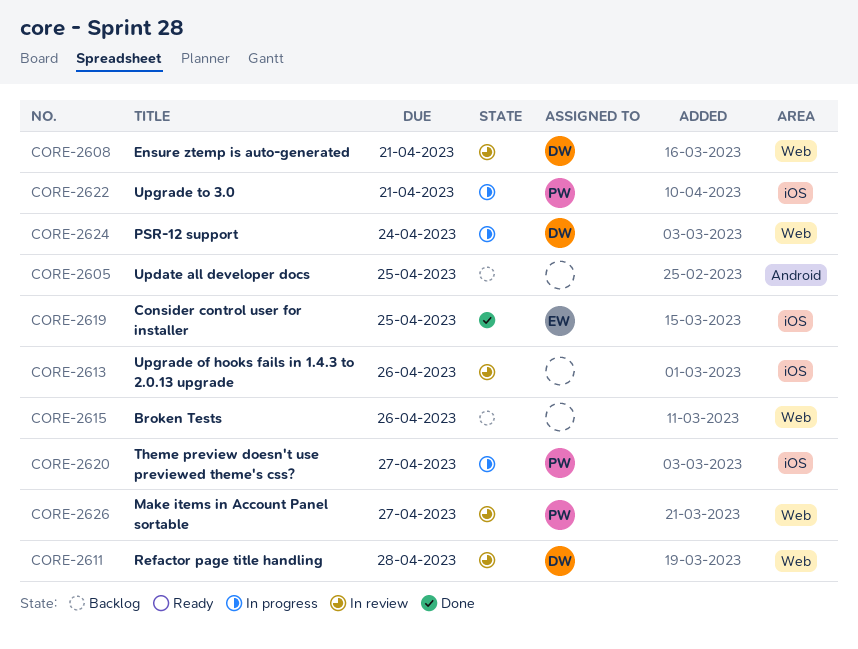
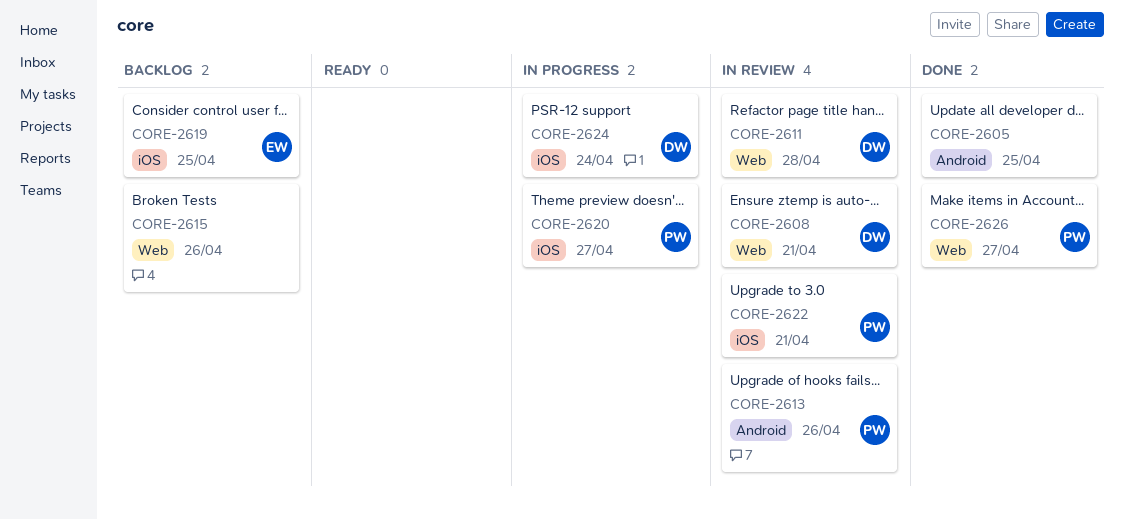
CORE-2605, status: Backlog -> Done
CORE-2613, owner: none -> PW
CORE-2613, label: iOS -> Android
CORE-2619, status: Done -> Backlog
CORE-2622, status: In progress -> In review
CORE-2624, label: Web -> iOS
CORE-2626, status: In review -> Done

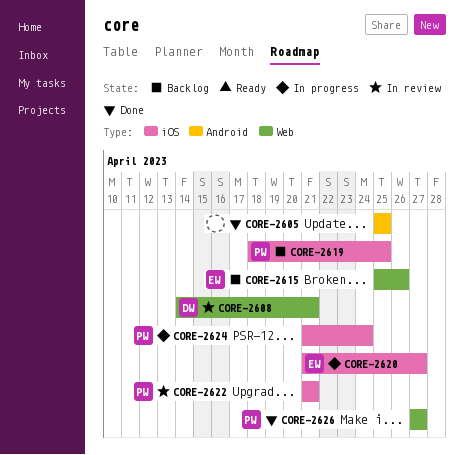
CORE-2611: present -> none
CORE-2613: present -> none
CORE-2615, owner: none -> EW
CORE-2619, owner: EW -> PW
CORE-2620, owner: PW -> EW
CORE-2624, owner: DW -> PW

